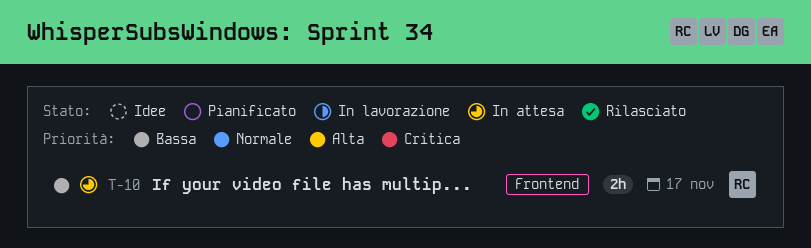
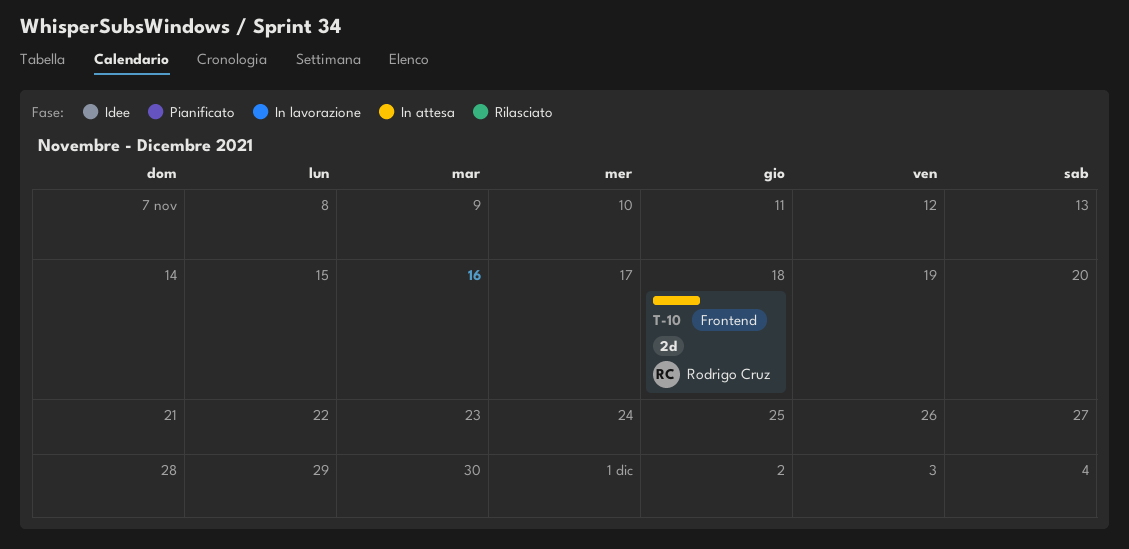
T-10, estimate: 2h -> 2d
T-10, due: Nov 17 -> Nov 18

